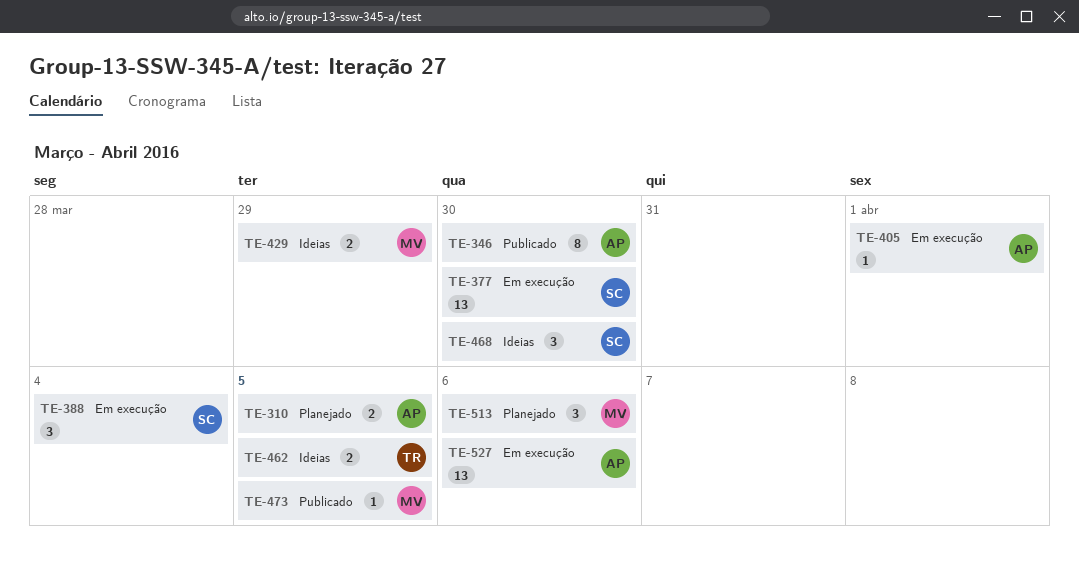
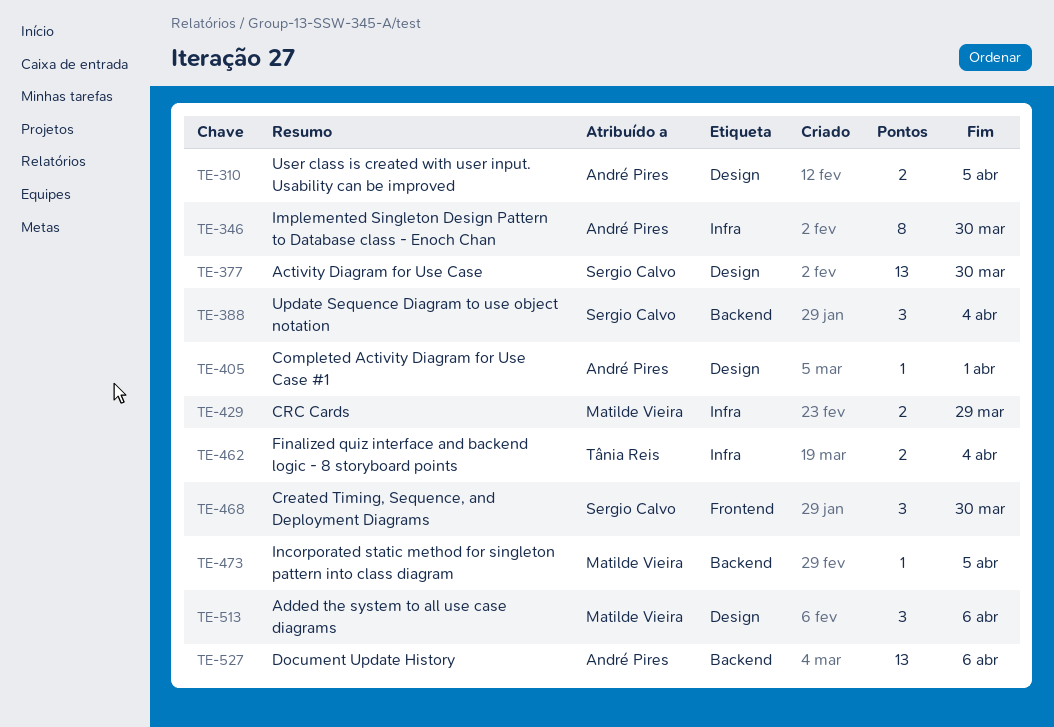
TE-462, due: Apr 5 -> Apr 4

